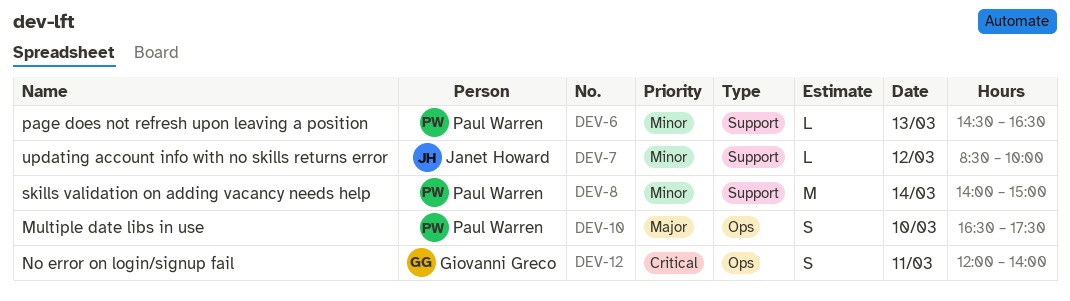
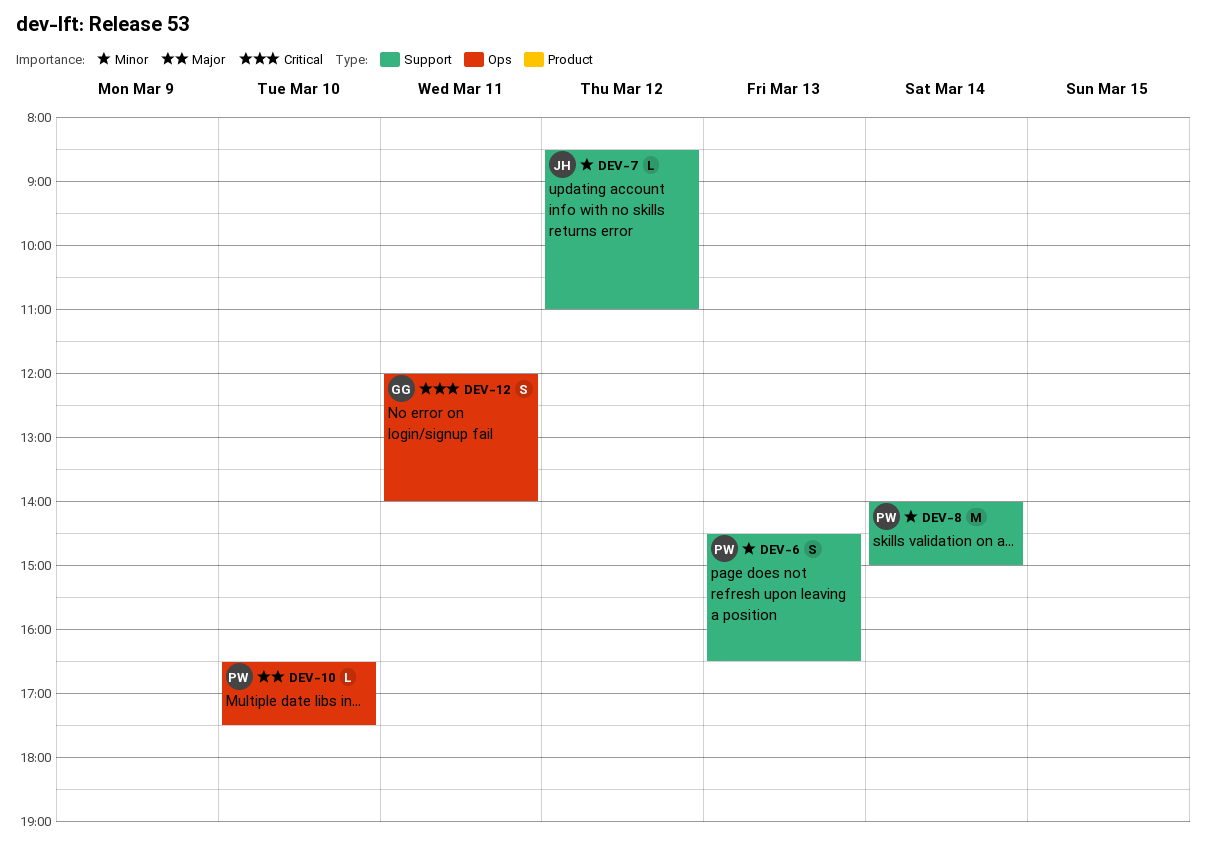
DEV-6, estimate: L -> S
DEV-7, ends: 10:00 -> 11:00
DEV-10, estimate: S -> L

